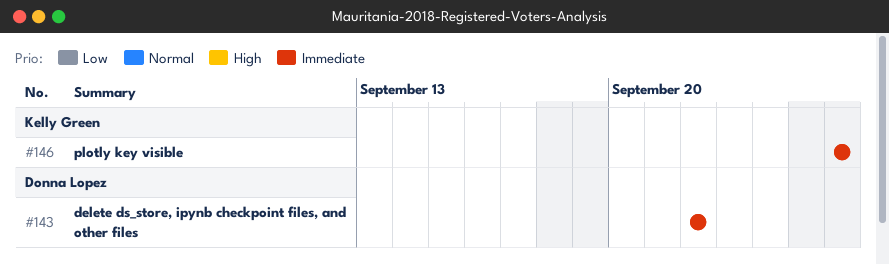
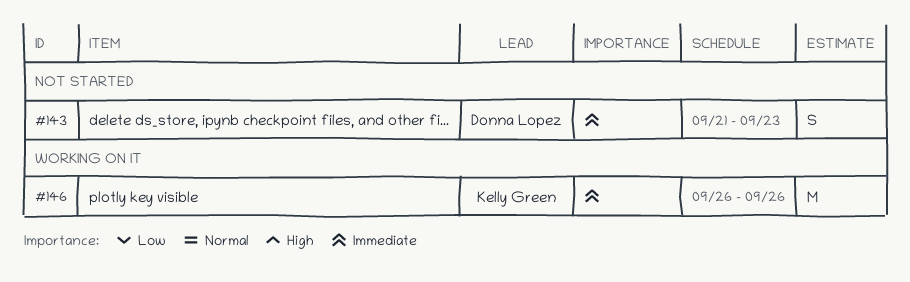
#143, start: Sep 22 -> Sep 21
#143, due: Sep 22 -> Sep 23

